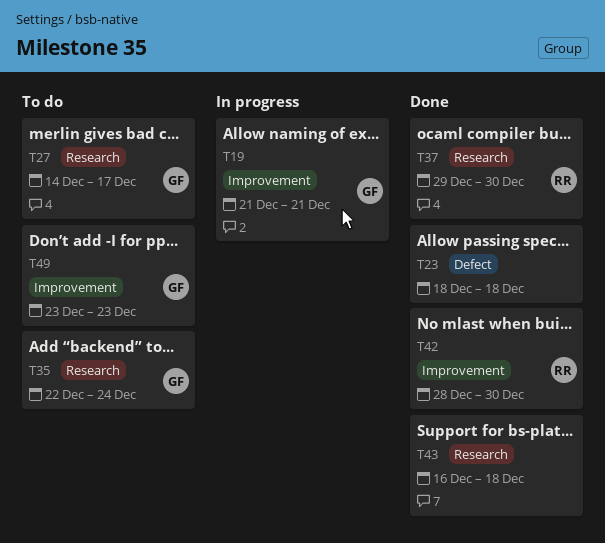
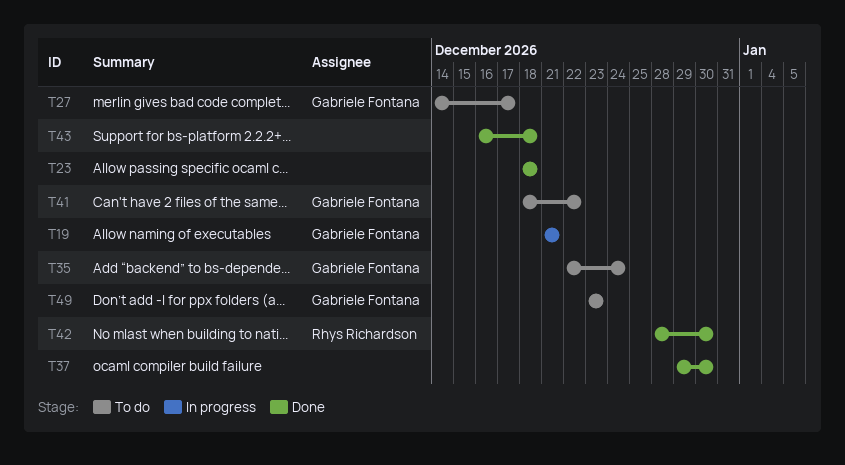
T37, owner: Rhys Richardson -> none
T41: none -> present

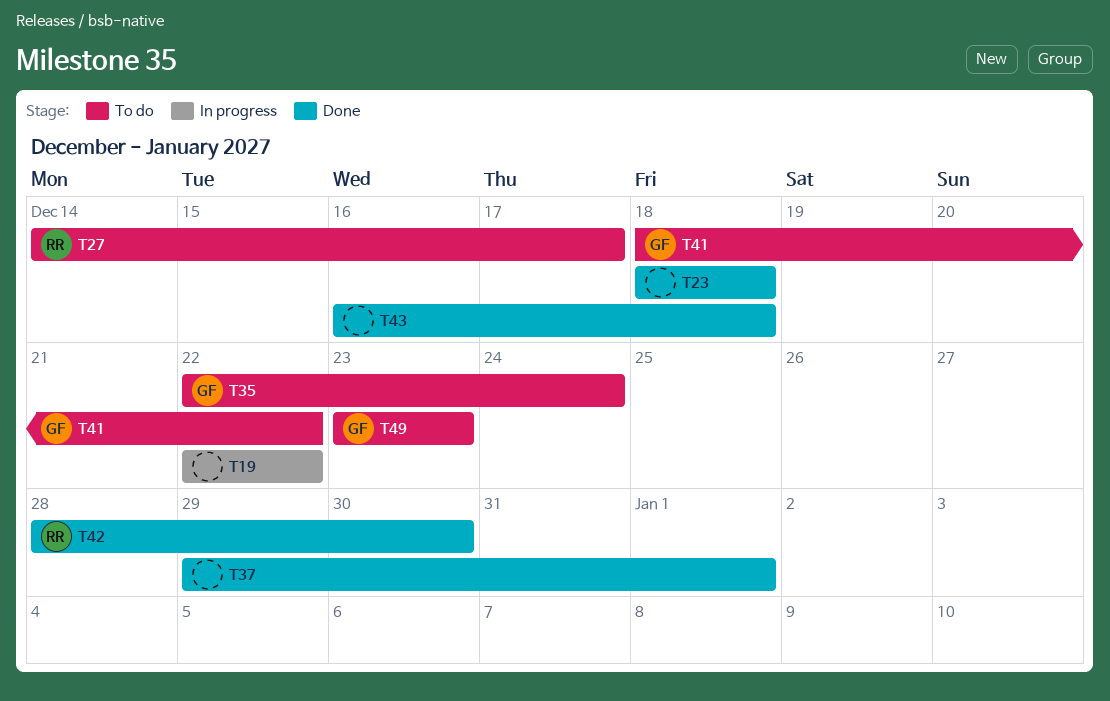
T19, owner: Gabriele Fontana -> none
T19, start: Dec 21 -> Dec 22
T19, due: Dec 21 -> Dec 22
T27, owner: Gabriele Fontana -> Rhys Richardson
T37, due: Dec 30 -> Jan 1

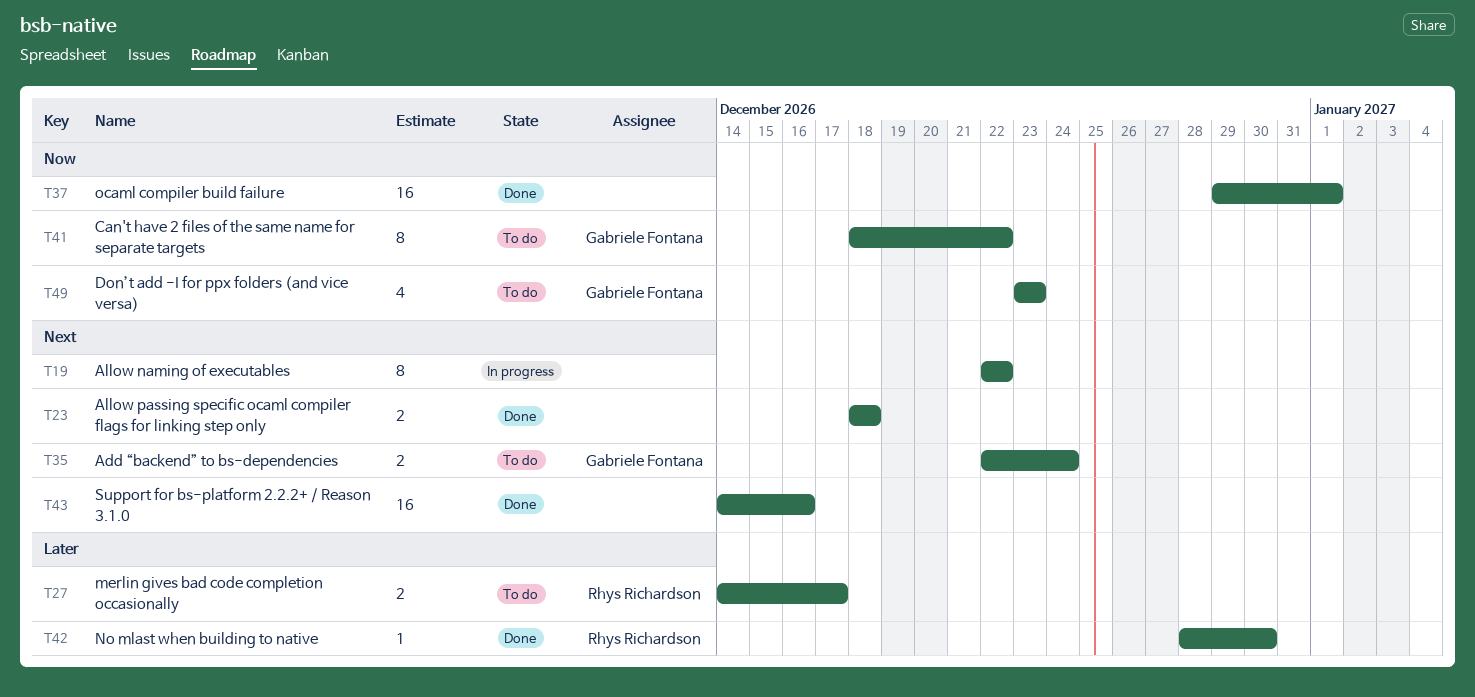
T43, start: Dec 16 -> Dec 14
T43, due: Dec 18 -> Dec 16

